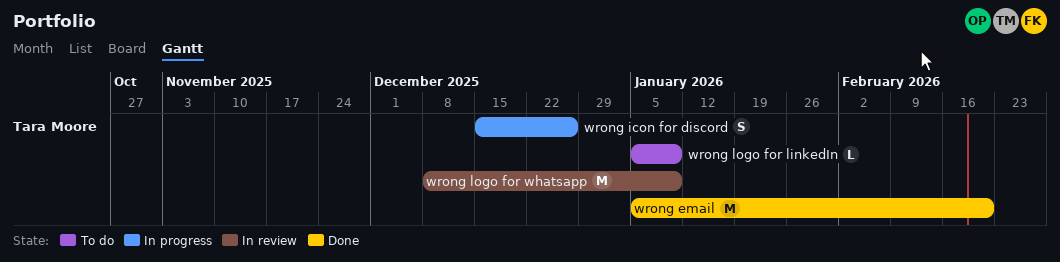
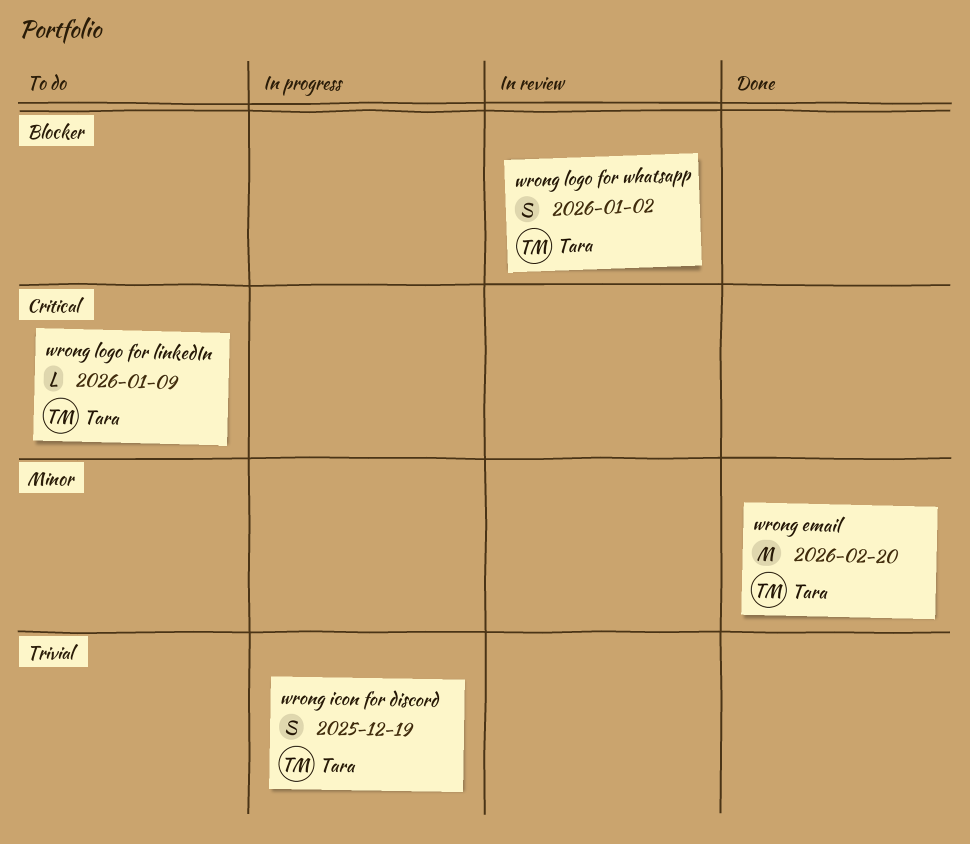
wrong icon for discord, due: Dec 26 -> Dec 19
wrong logo for whatsapp, estimate: M -> S
wrong logo for whatsapp, due: Jan 9 -> Jan 2

